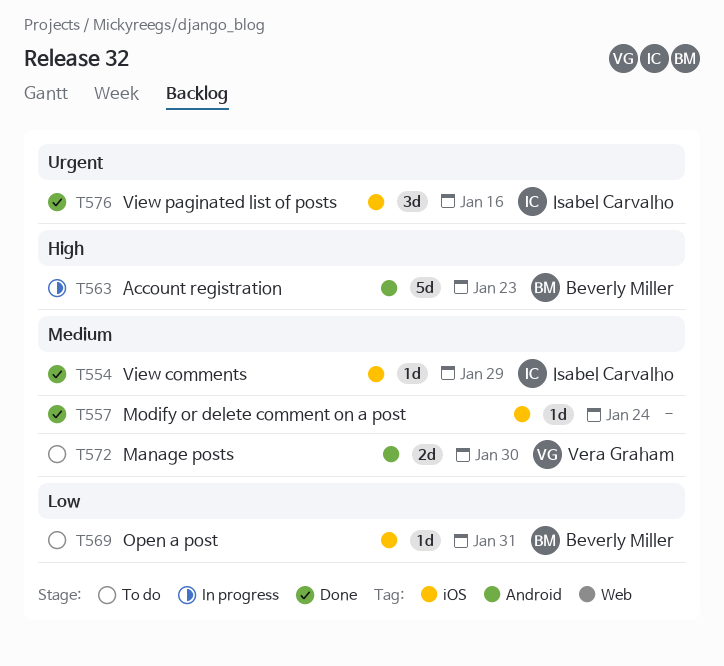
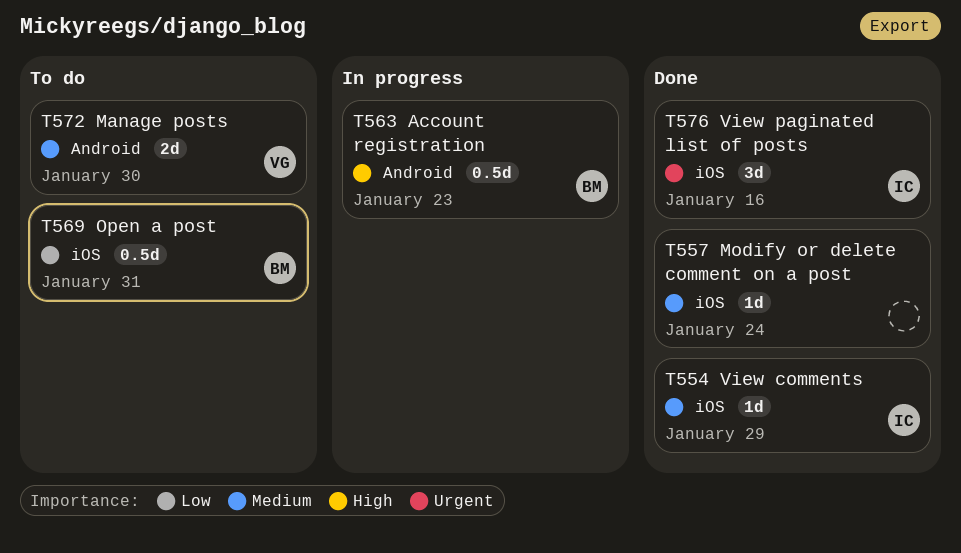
T563, estimate: 5d -> 0.5d
T569, estimate: 1d -> 0.5d

